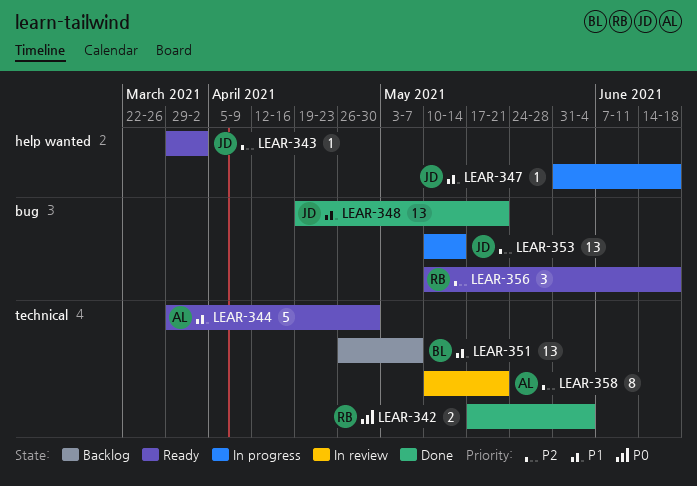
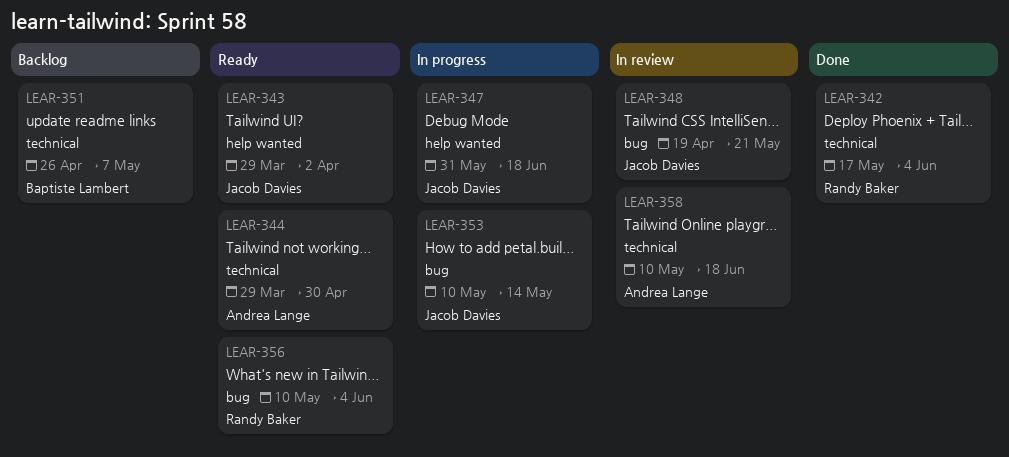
LEAR-348, status: Done -> In review
LEAR-356, due: Jun 18 -> Jun 4
LEAR-358, due: May 21 -> Jun 18

